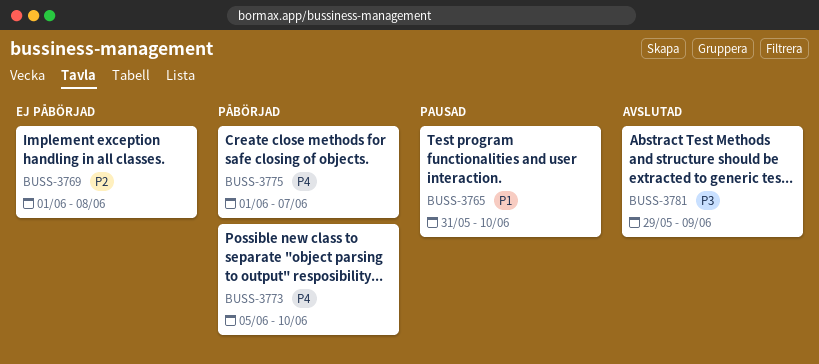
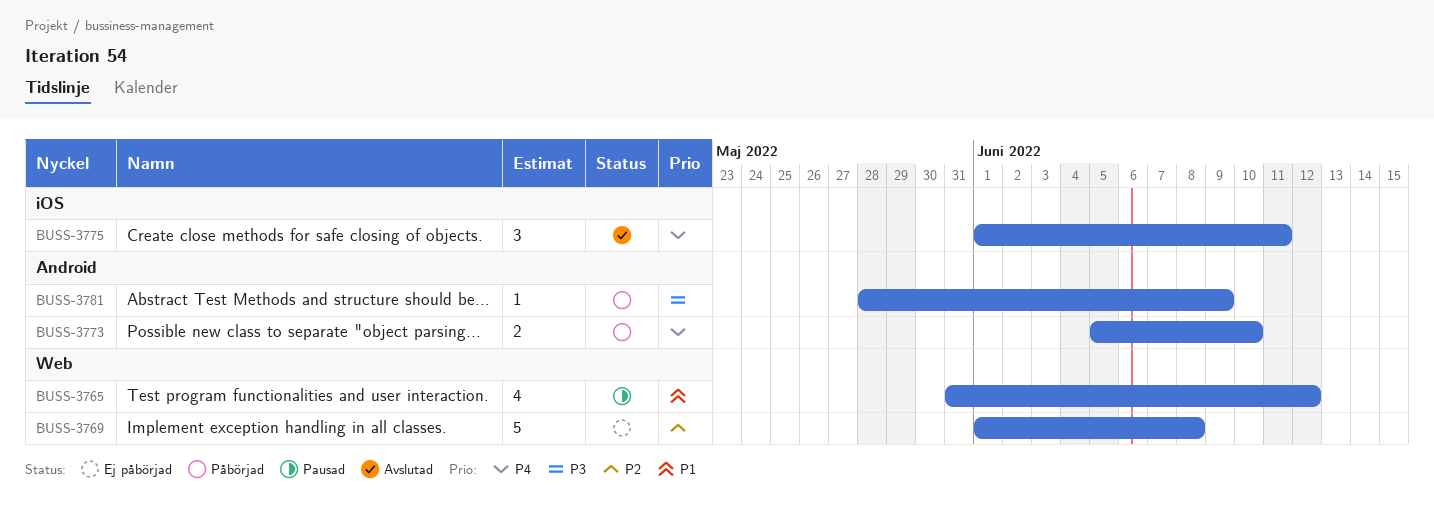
BUSS-3765, due: Jun 10 -> Jun 12
BUSS-3775, status: Påbörjad -> Avslutad
BUSS-3775, due: Jun 7 -> Jun 11
BUSS-3781, status: Avslutad -> Påbörjad
BUSS-3781, start: May 29 -> May 28

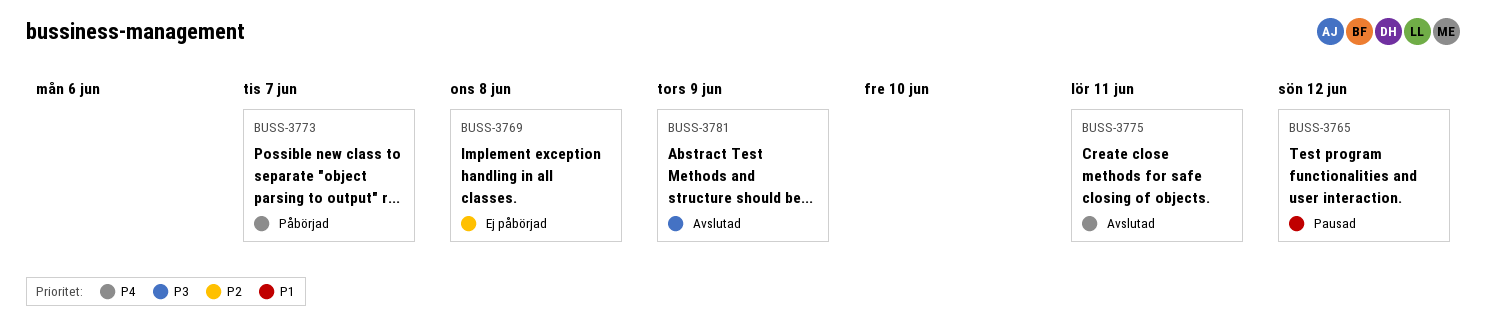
BUSS-3773, due: Jun 10 -> Jun 7
BUSS-3781, status: Påbörjad -> Avslutad

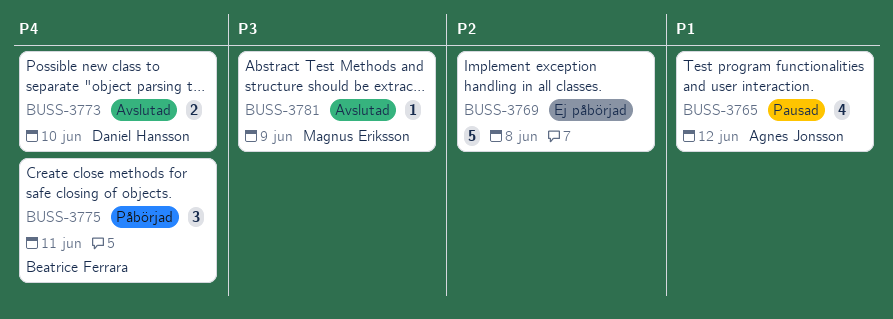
BUSS-3773, status: Påbörjad -> Avslutad
BUSS-3773, due: Jun 7 -> Jun 10
BUSS-3775, status: Avslutad -> Påbörjad

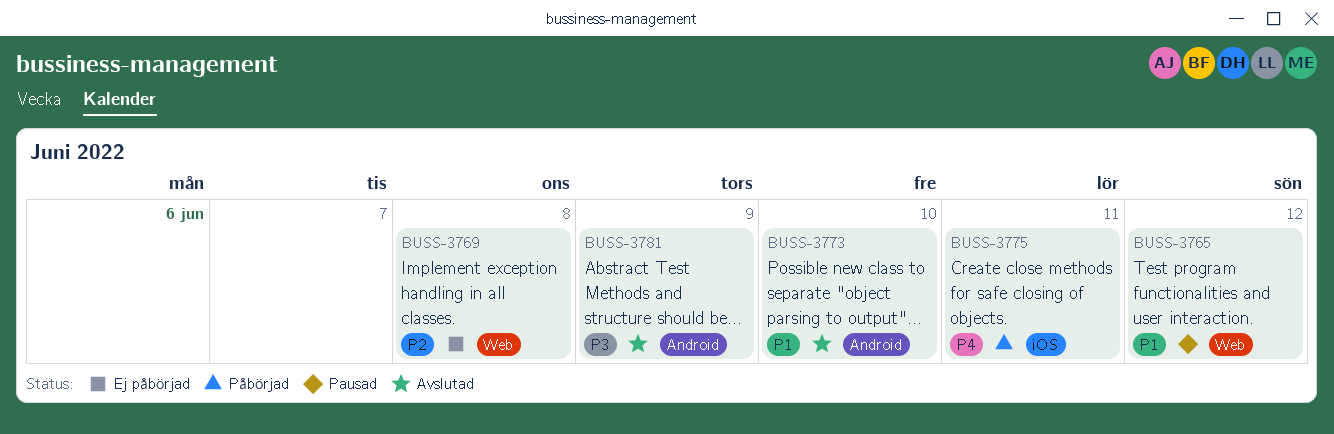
BUSS-3773, priority: P4 -> P1

